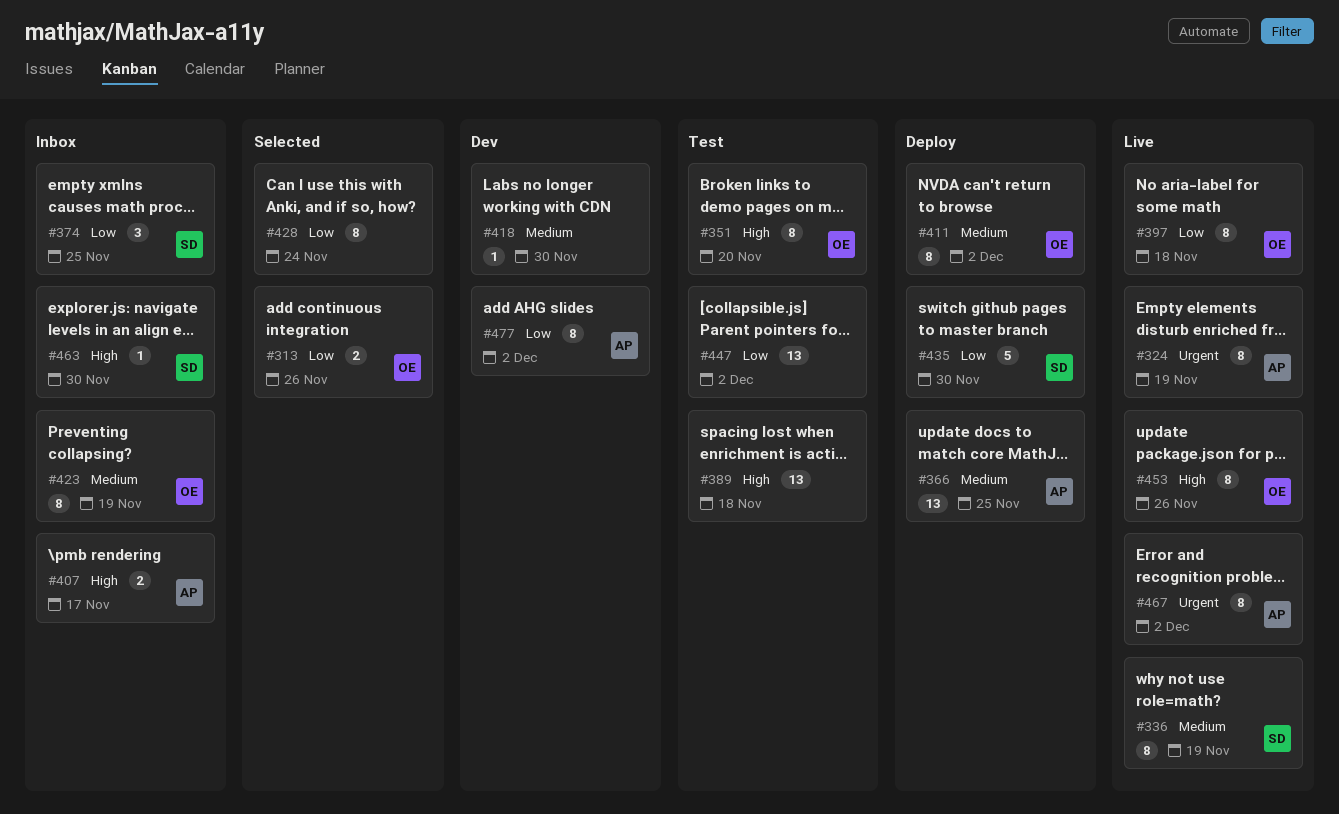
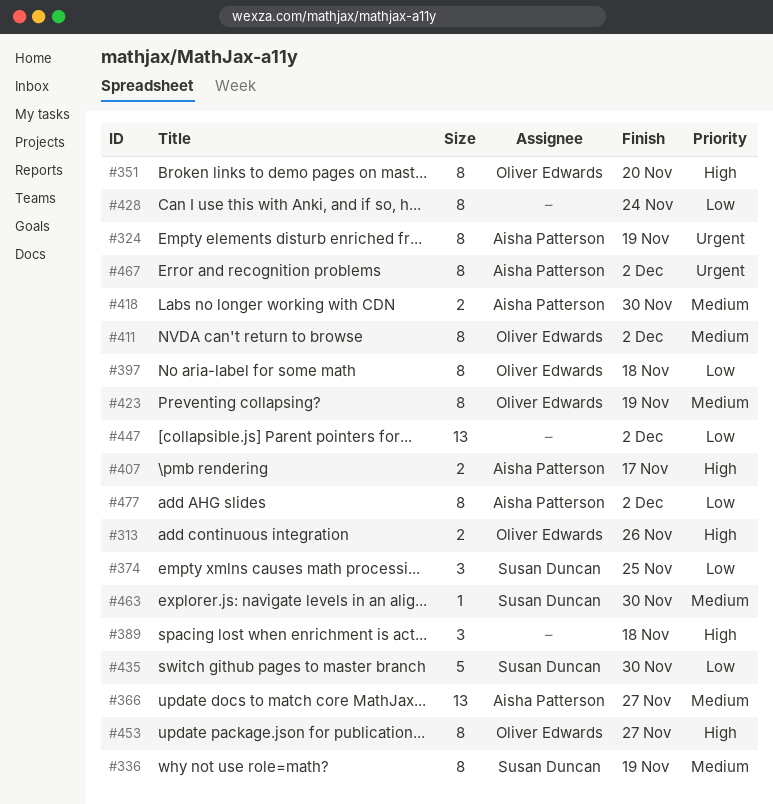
#313, priority: Low -> High
#366, due: Nov 25 -> Nov 27
#389, estimate: 13 -> 3
#418, owner: none -> Aisha Patterson
#418, estimate: 1 -> 2
#453, due: Nov 26 -> Nov 27
#463, priority: High -> Medium

